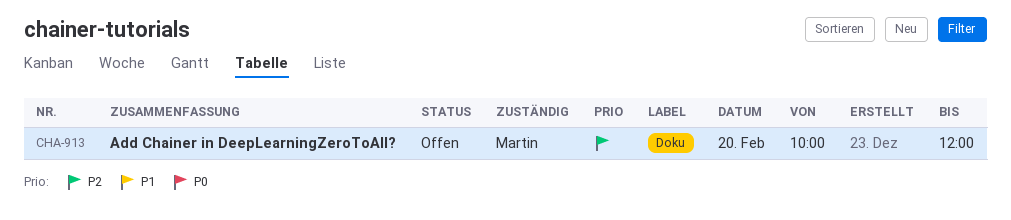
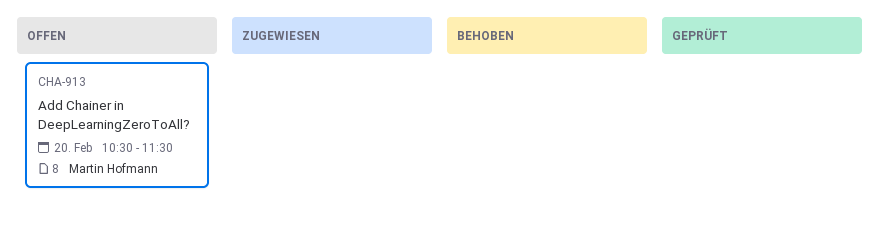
CHA-913, begins: 10:00 -> 10:30
CHA-913, ends: 12:00 -> 11:30

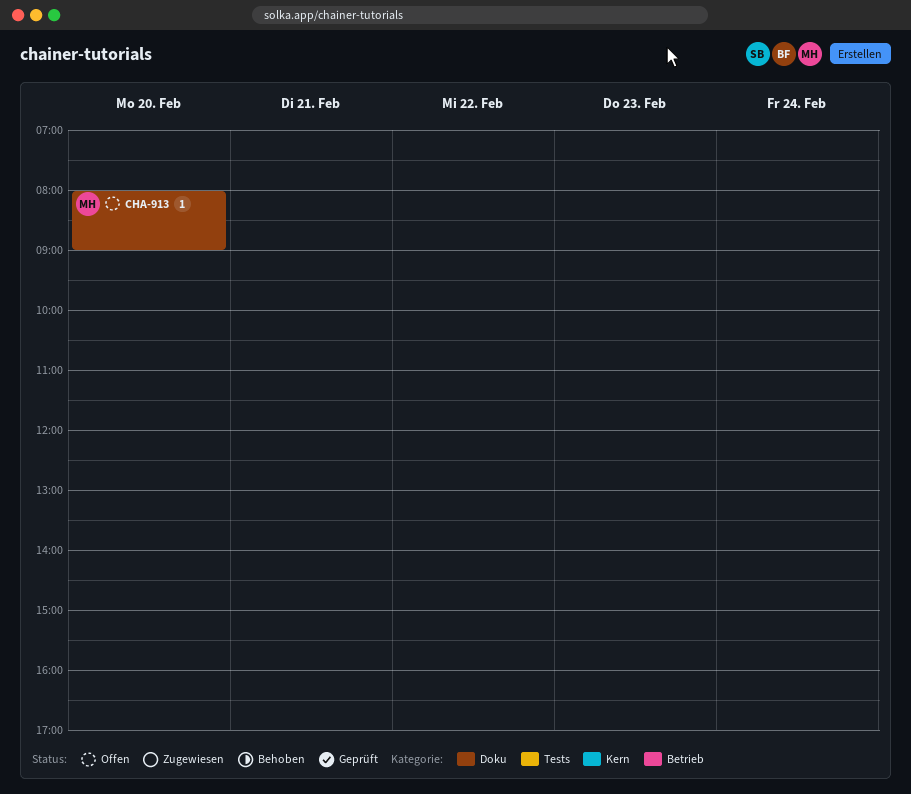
CHA-913, begins: 10:30 -> 08:00
CHA-913, ends: 11:30 -> 09:00

